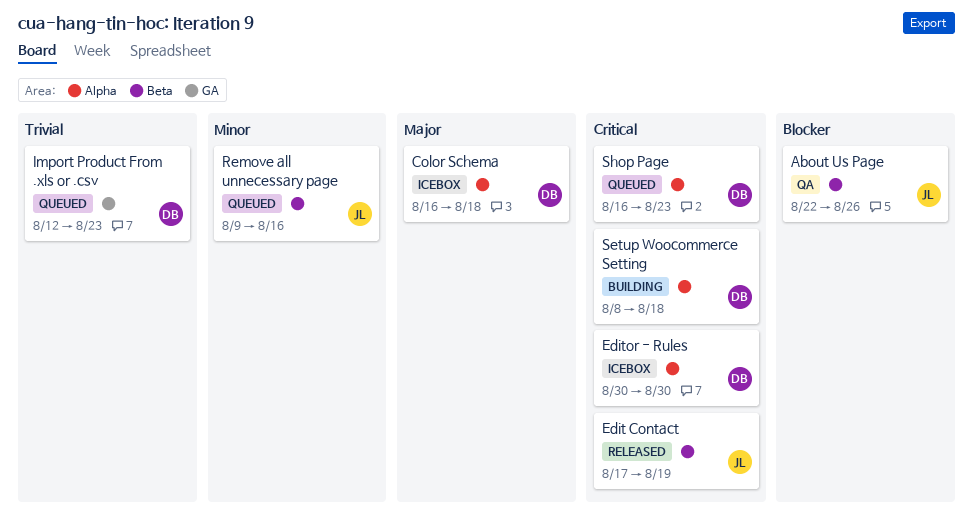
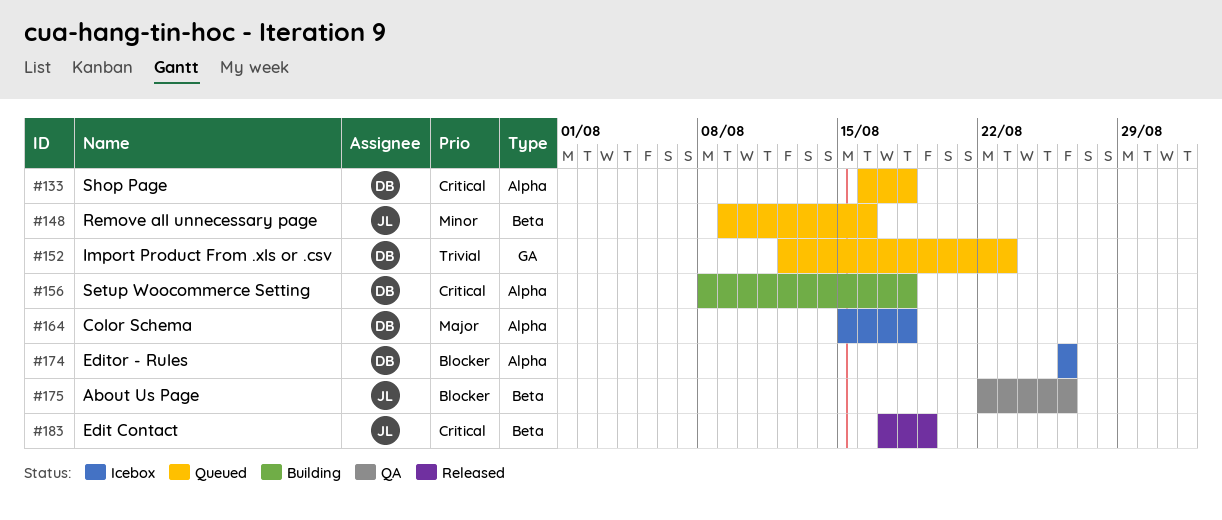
Color Schema, start: Aug 16 -> Aug 15
Editor - Rules, priority: Critical -> Blocker
Editor - Rules, start: Aug 30 -> Aug 26
Editor - Rules, due: Aug 30 -> Aug 26
Shop Page, due: Aug 23 -> Aug 18

